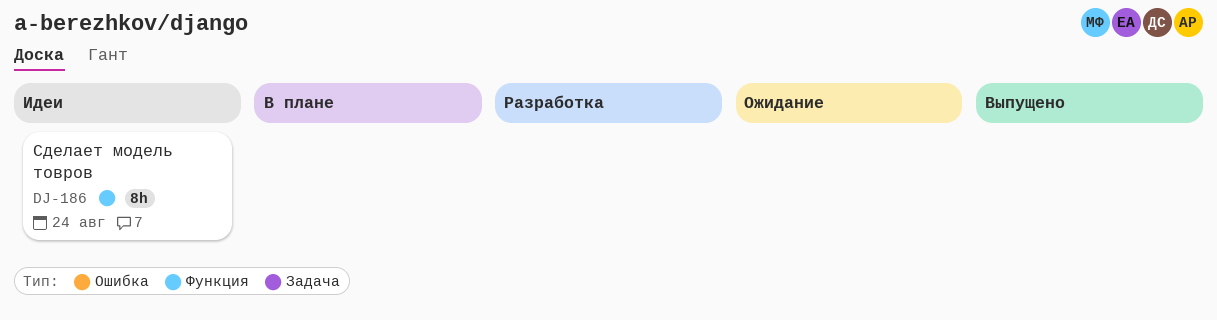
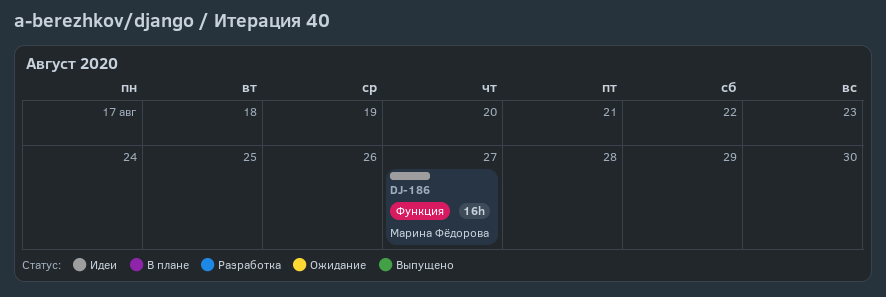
DJ-186, estimate: 8h -> 16h
DJ-186, due: Aug 24 -> Aug 27

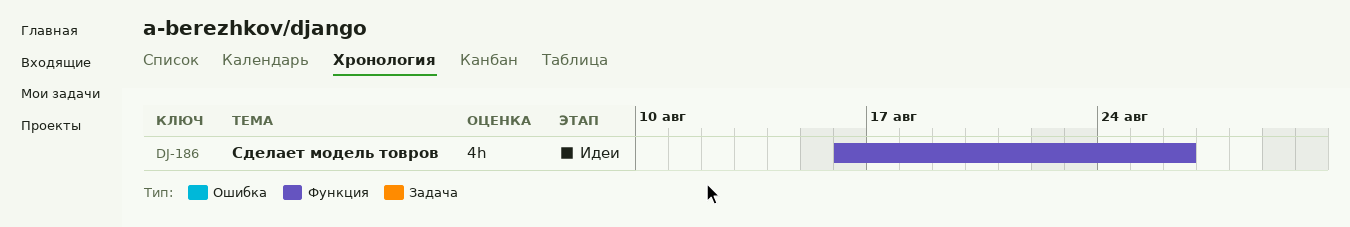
DJ-186, estimate: 16h -> 4h
DJ-186, due: Aug 27 -> Aug 26

